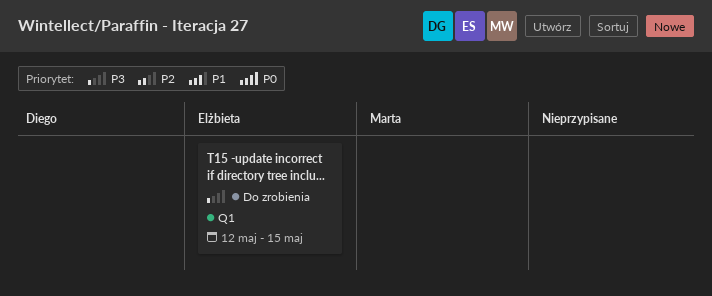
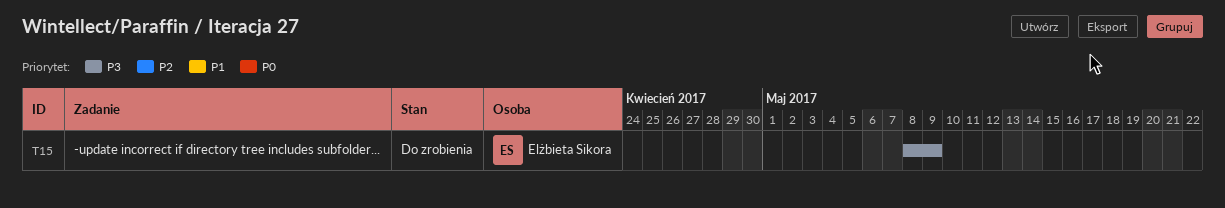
T15, start: May 12 -> May 8
T15, due: May 15 -> May 9

